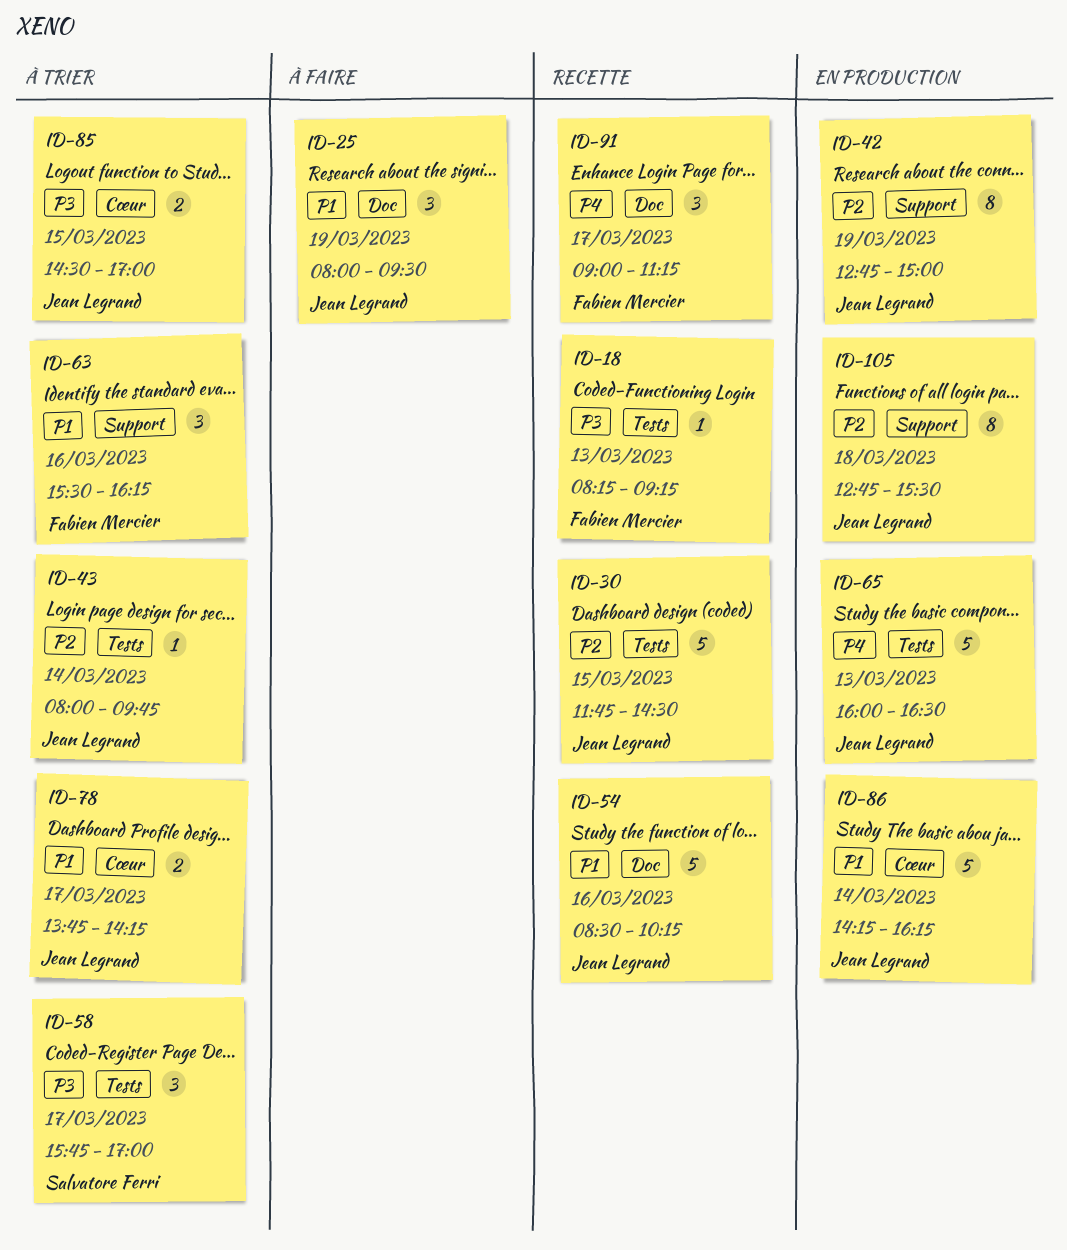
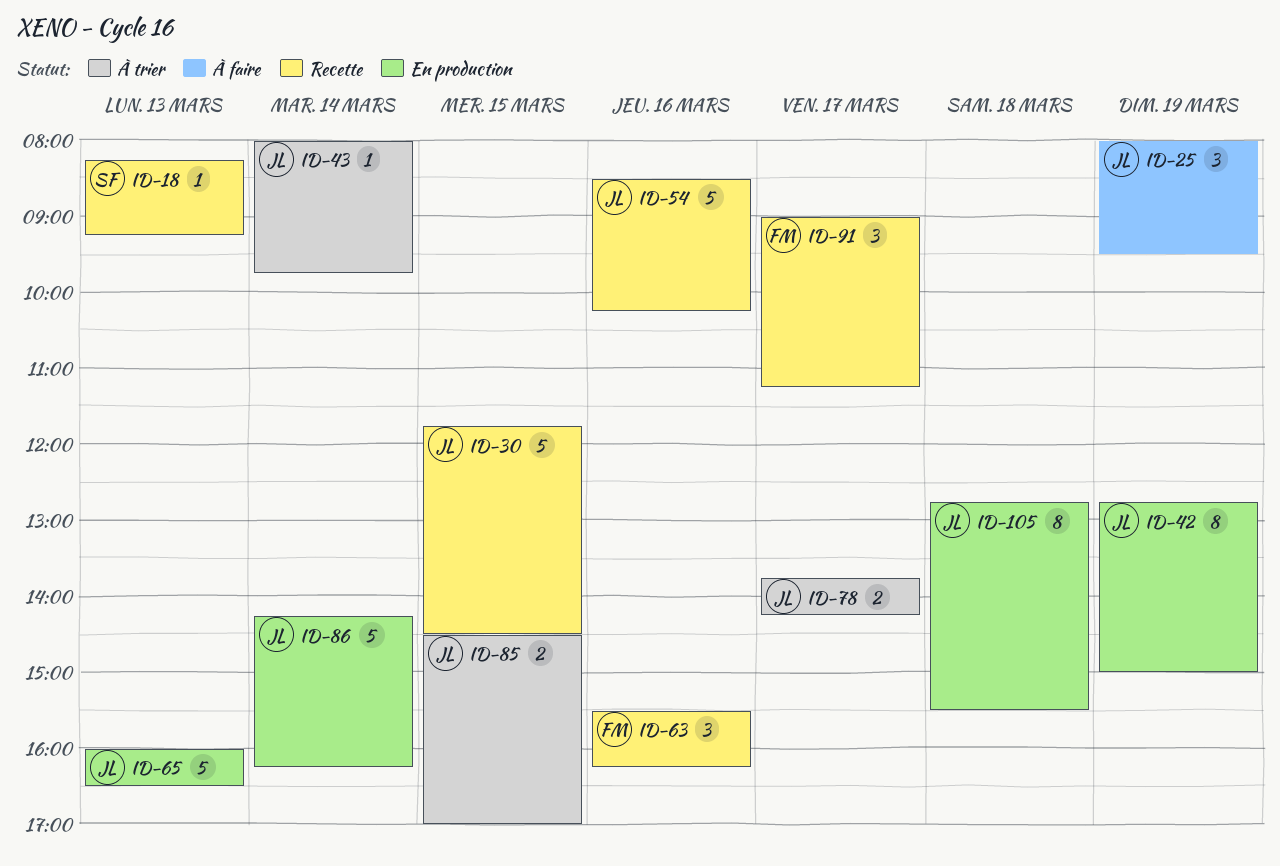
ID-18, owner: Fabien Mercier -> Salvatore Ferri
ID-58: present -> none
ID-63, status: À trier -> Recette

